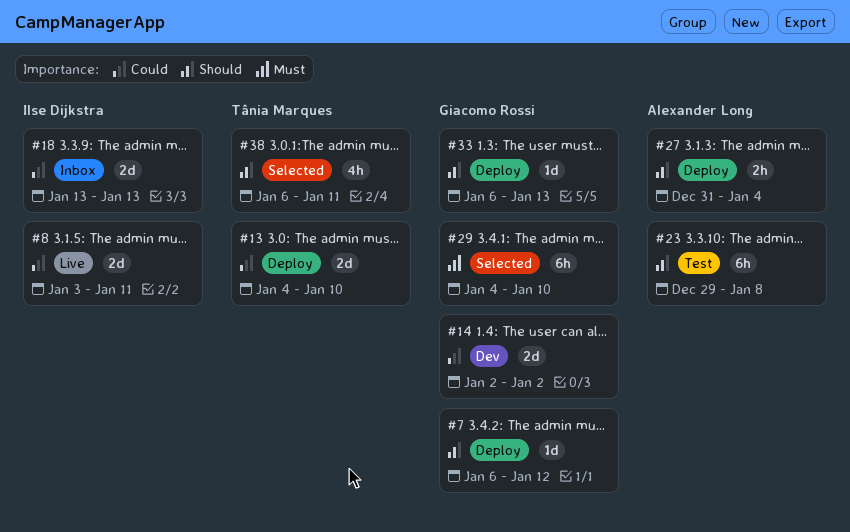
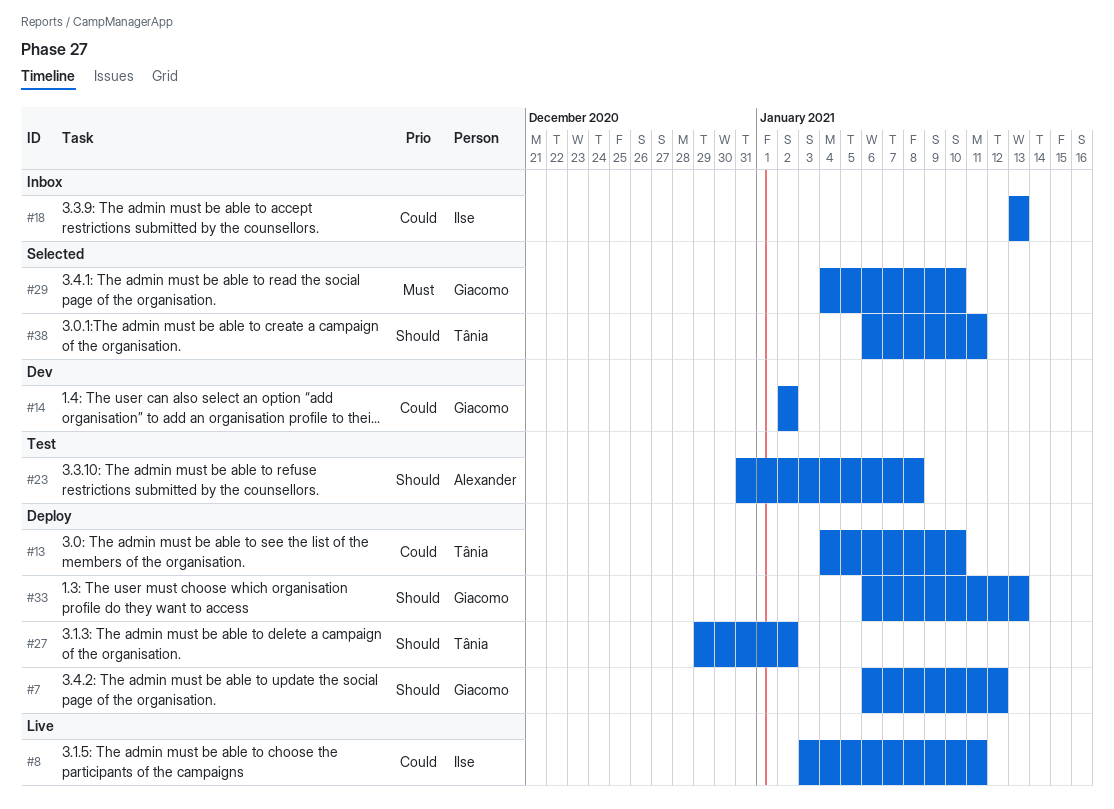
#23, start: Dec 29 -> Dec 31
#27, owner: Alexander Long -> Tânia Marques
#27, start: Dec 31 -> Dec 29
#27, due: Jan 4 -> Jan 2

